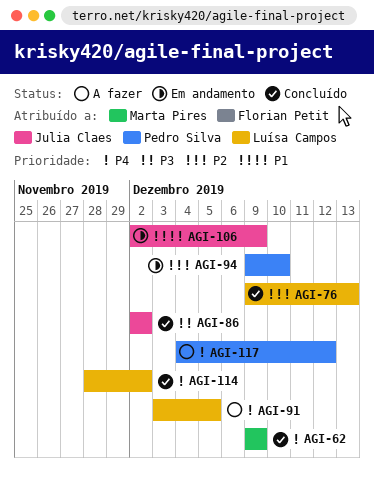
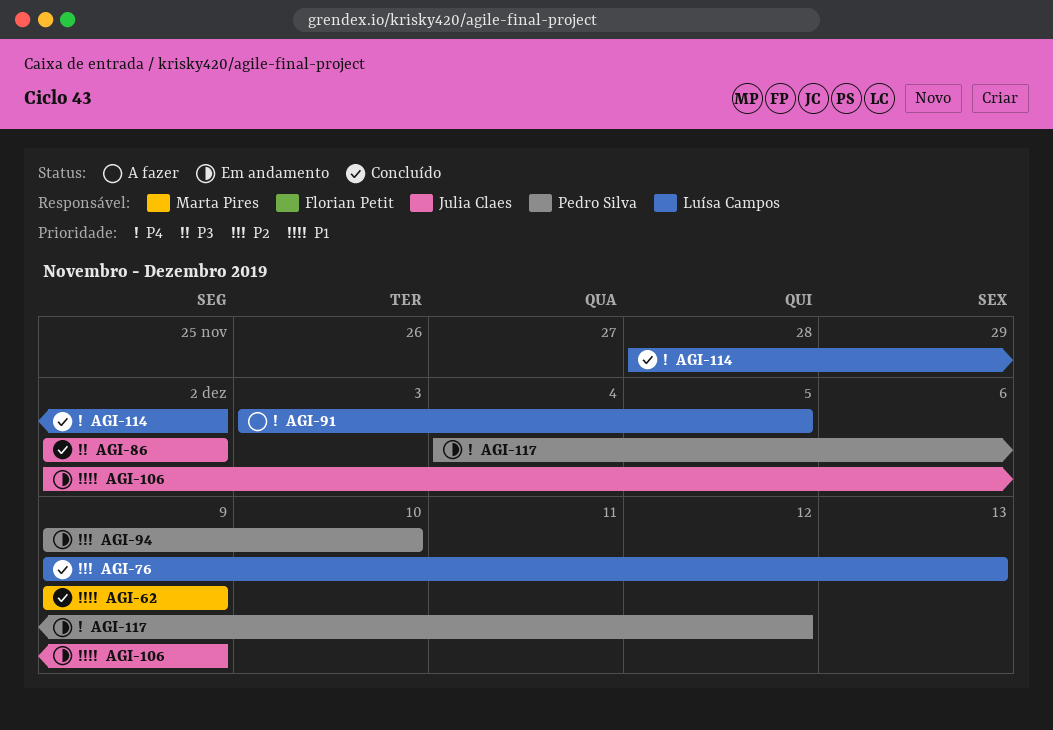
AGI-62, priority: P4 -> P1
AGI-117, status: A fazer -> Em andamento

